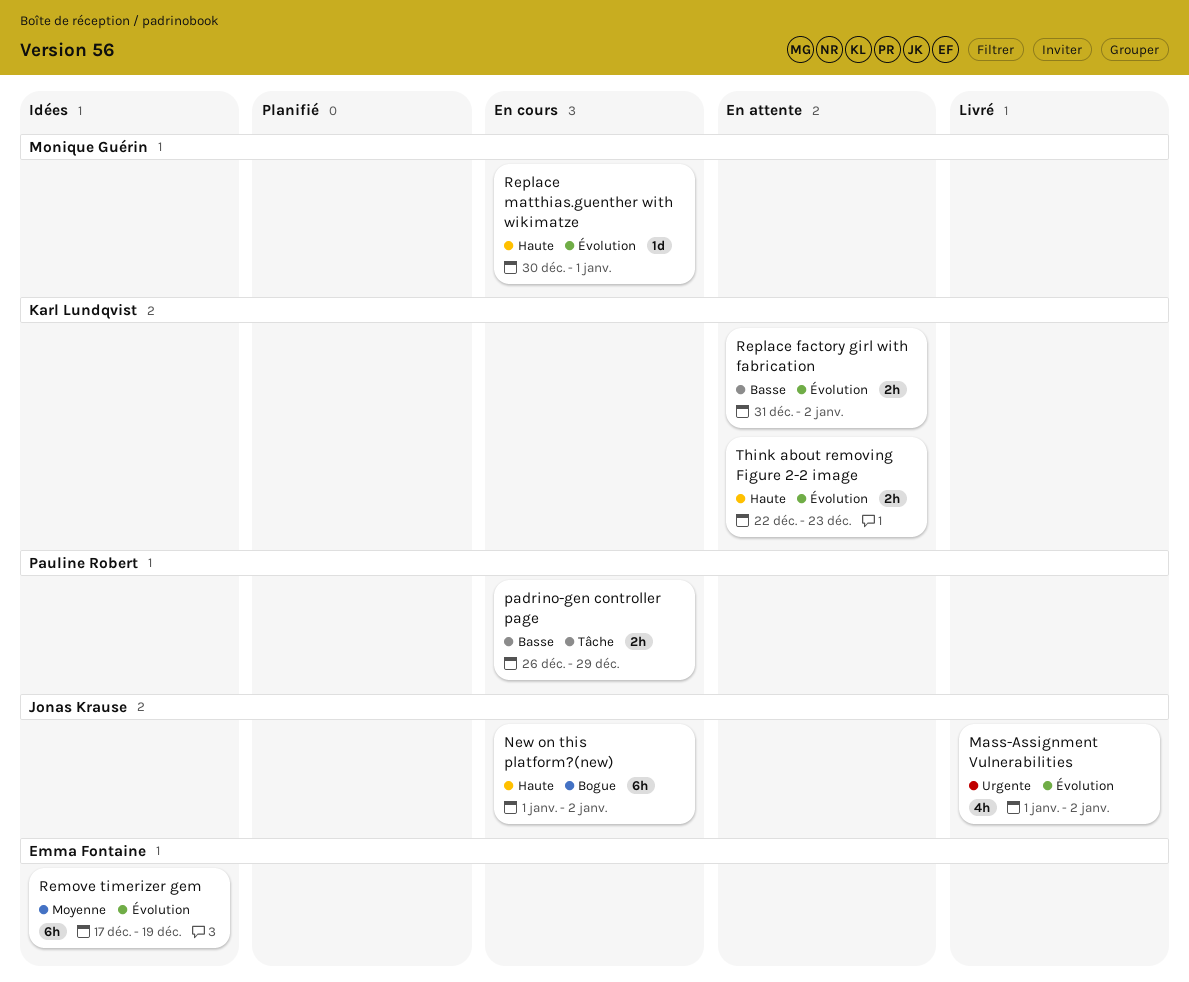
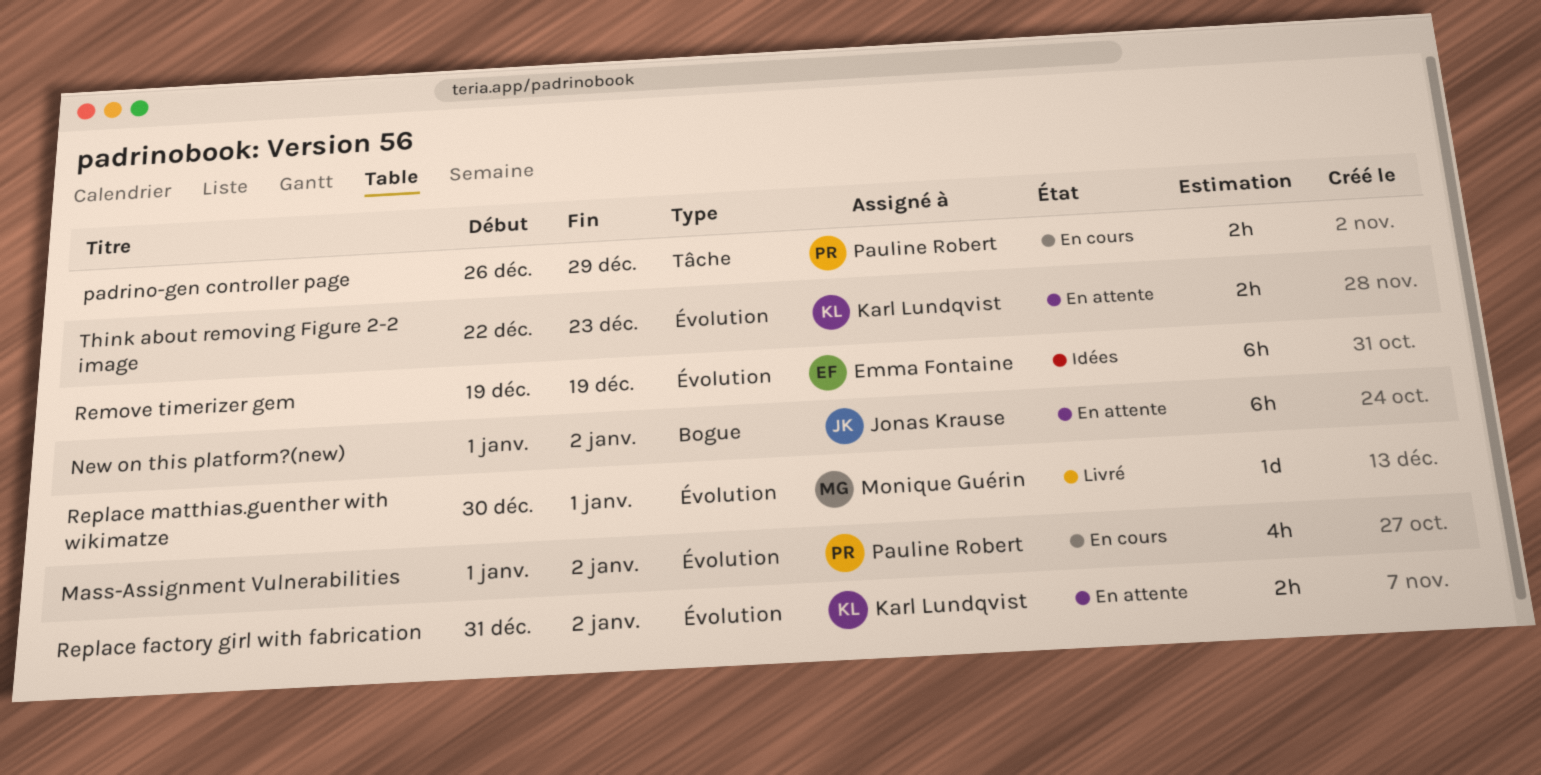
Mass-Assignment Vulnerabilities, status: Livré -> En cours
Mass-Assignment Vulnerabilities, owner: Jonas Krause -> Pauline Robert
New on this platform?(new), status: En cours -> En attente
Remove timerizer gem, start: Dec 17 -> Dec 19
Replace matthias.guenther with wikimatze, status: En cours -> Livré

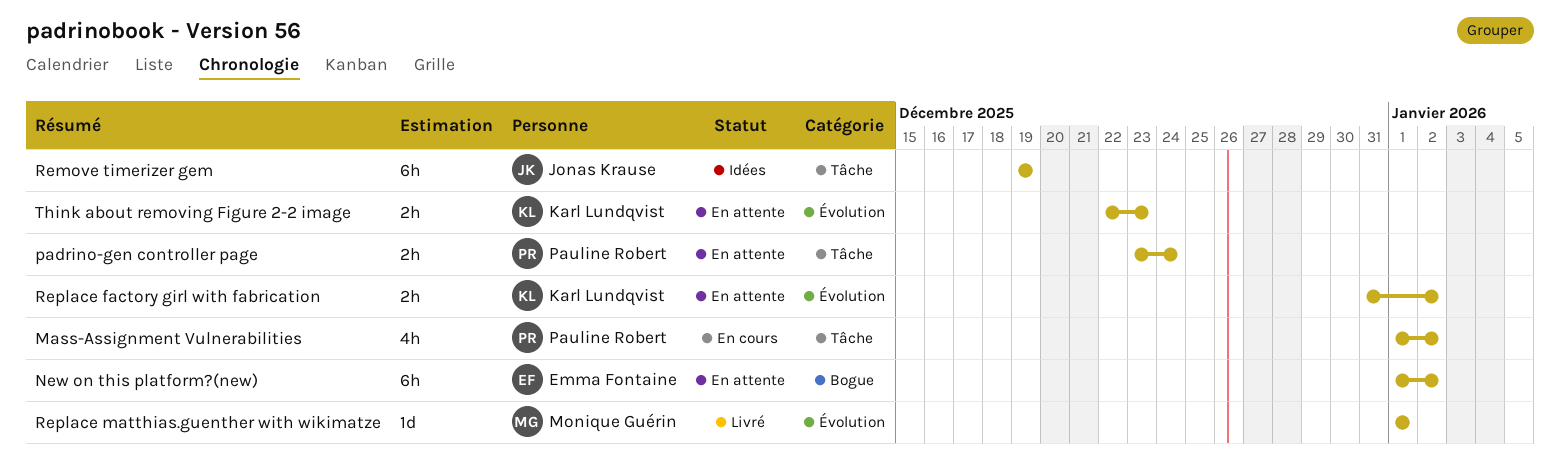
Mass-Assignment Vulnerabilities, label: Évolution -> Tâche
New on this platform?(new), owner: Jonas Krause -> Emma Fontaine
padrino-gen controller page, status: En cours -> En attente
padrino-gen controller page, start: Dec 26 -> Dec 23
padrino-gen controller page, due: Dec 29 -> Dec 24
Remove timerizer gem, owner: Emma Fontaine -> Jonas Krause
Remove timerizer gem, label: Évolution -> Tâche
Replace matthias.guenther with wikimatze, start: Dec 30 -> Jan 1

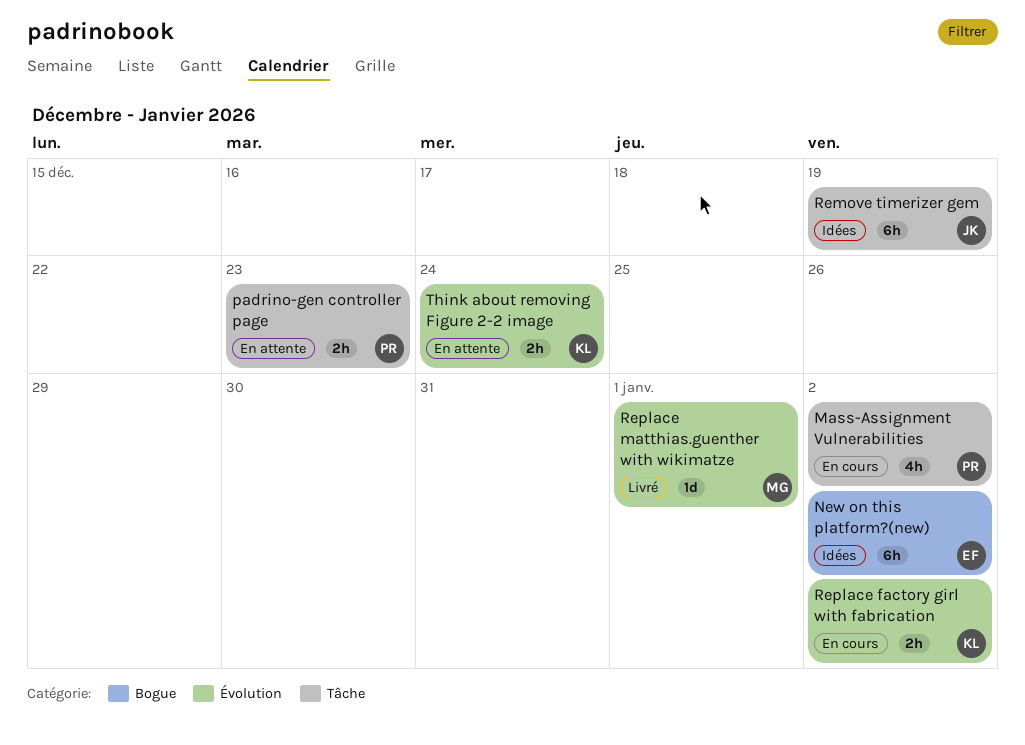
New on this platform?(new), status: En attente -> Idées
padrino-gen controller page, due: Dec 24 -> Dec 23
Replace factory girl with fabrication, status: En attente -> En cours
Think about removing Figure 2-2 image, due: Dec 23 -> Dec 24

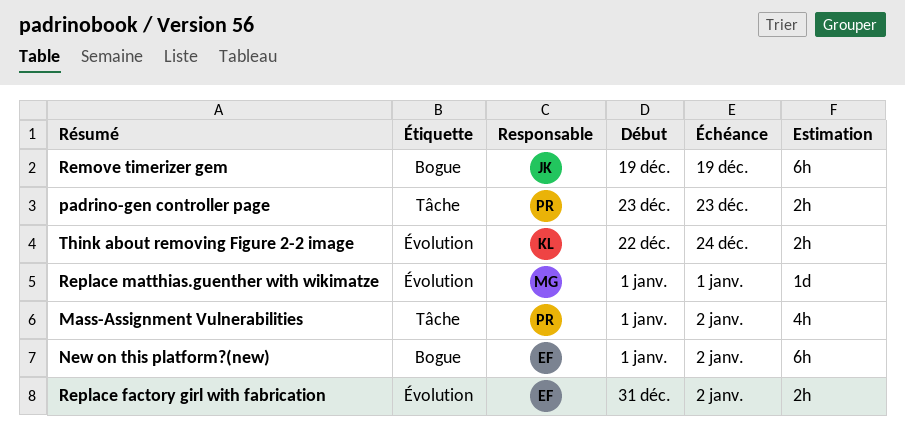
Remove timerizer gem, label: Tâche -> Bogue
Replace factory girl with fabrication, owner: KL -> EF

